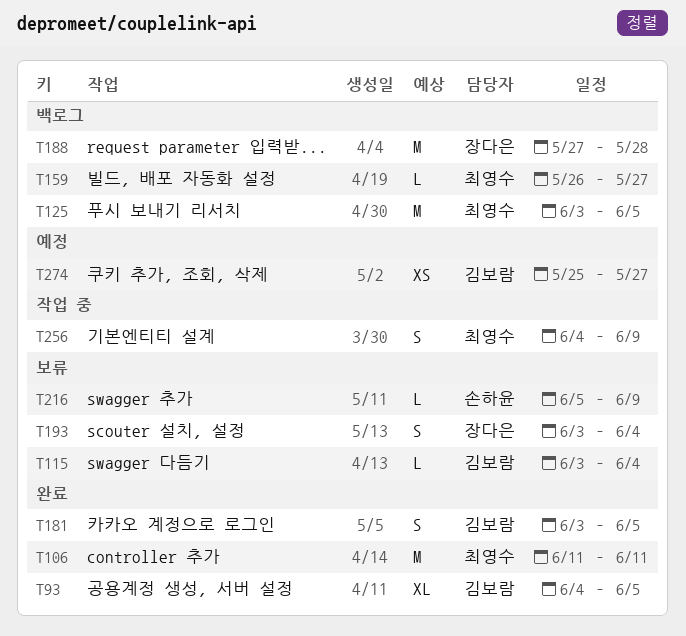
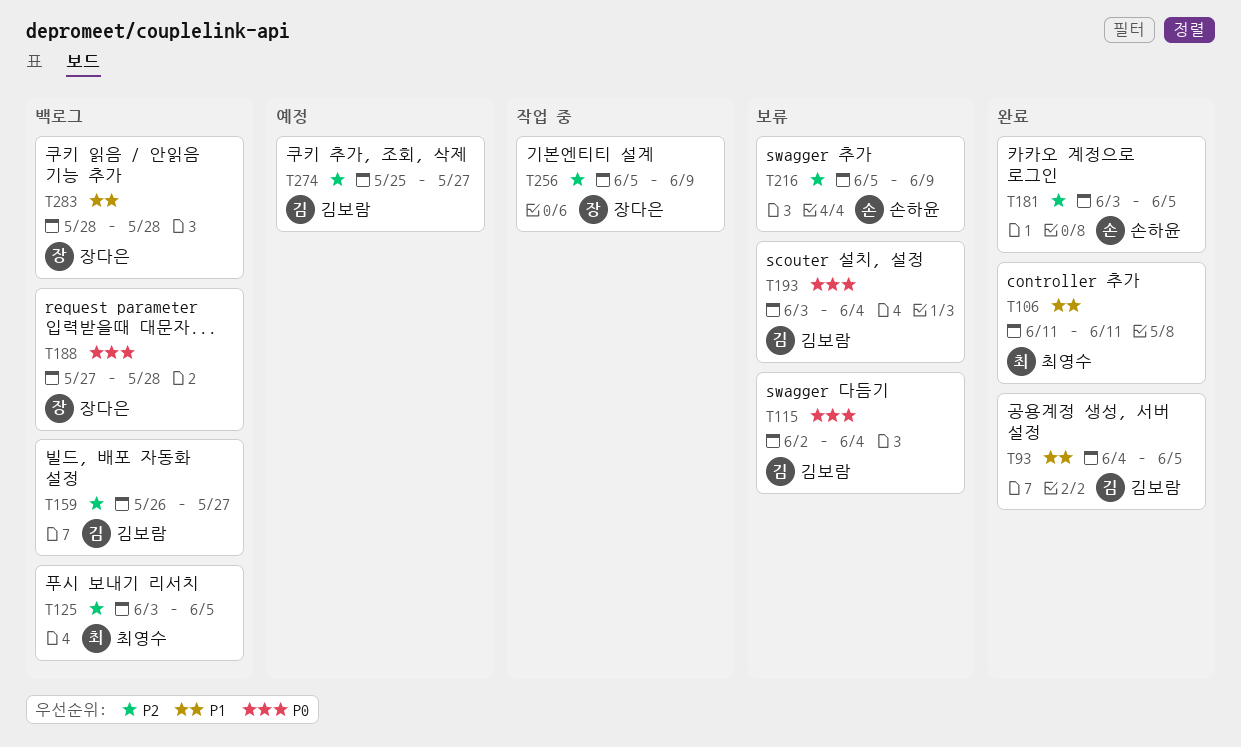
T115, start: Jun 3 -> Jun 2
T159, owner: 최영수 -> 김보람
T181, owner: 김보람 -> 손하윤
T193, owner: 장다은 -> 김보람
T256, owner: 최영수 -> 장다은
T256, start: Jun 4 -> Jun 5
T283: none -> present

